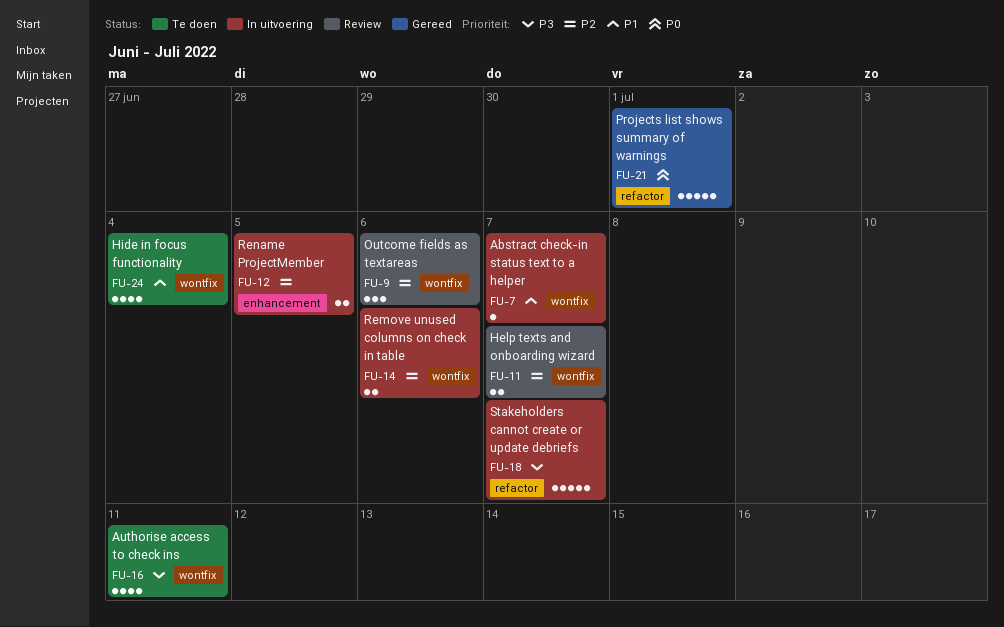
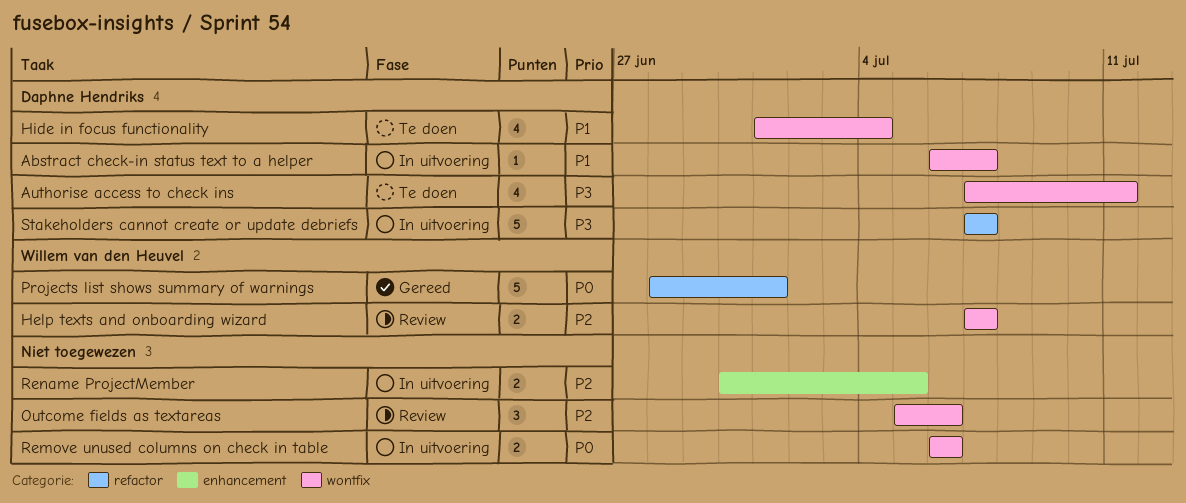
Remove unused columns on check in table, priority: P2 -> P0

